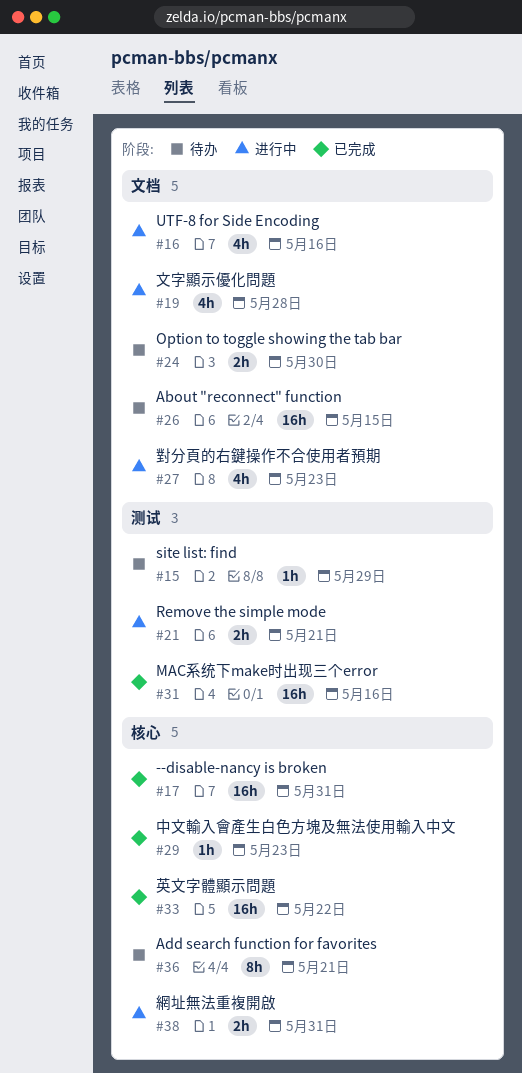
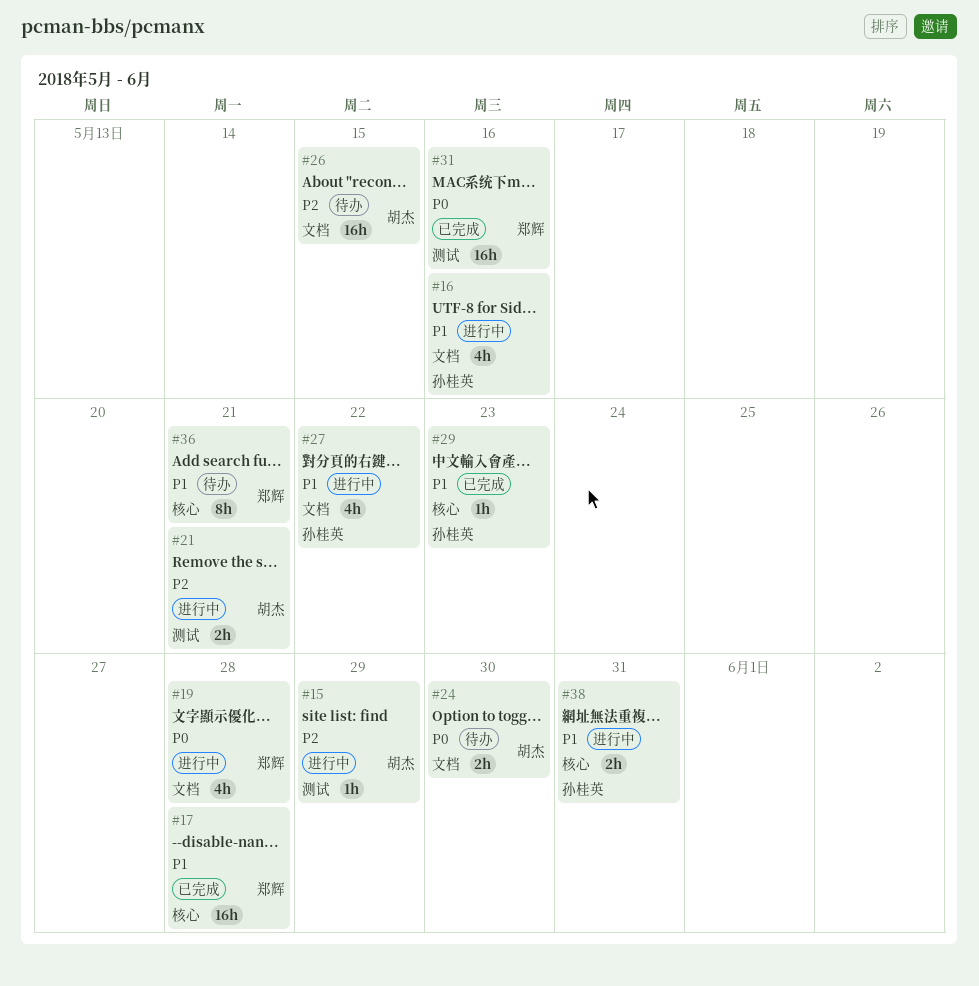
#15, status: 待办 -> 进行中
#17, due: May 31 -> May 28
#27, due: May 23 -> May 22
#33: present -> none

